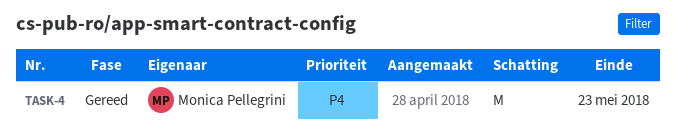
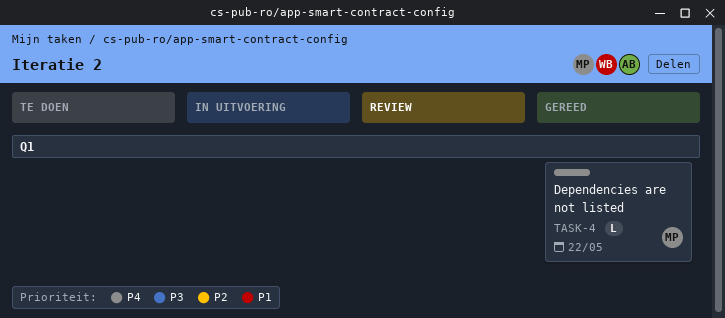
TASK-4, estimate: M -> L
TASK-4, due: May 23 -> May 22

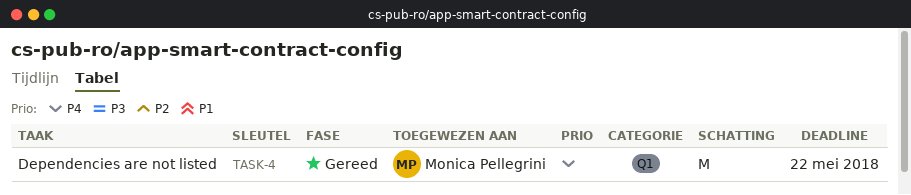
TASK-4, estimate: L -> M

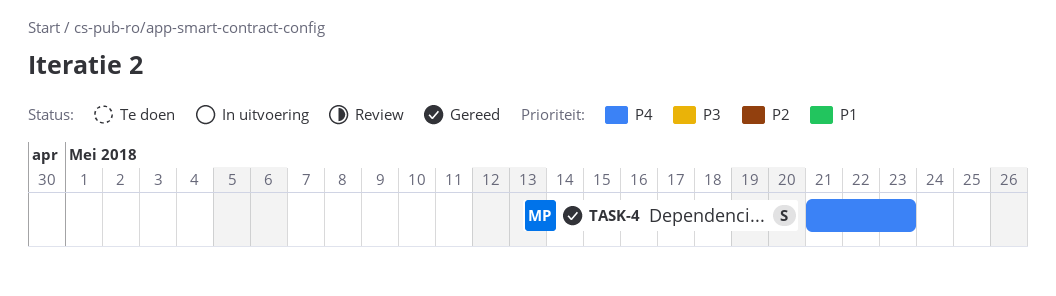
TASK-4, estimate: M -> S
TASK-4, due: May 22 -> May 23

